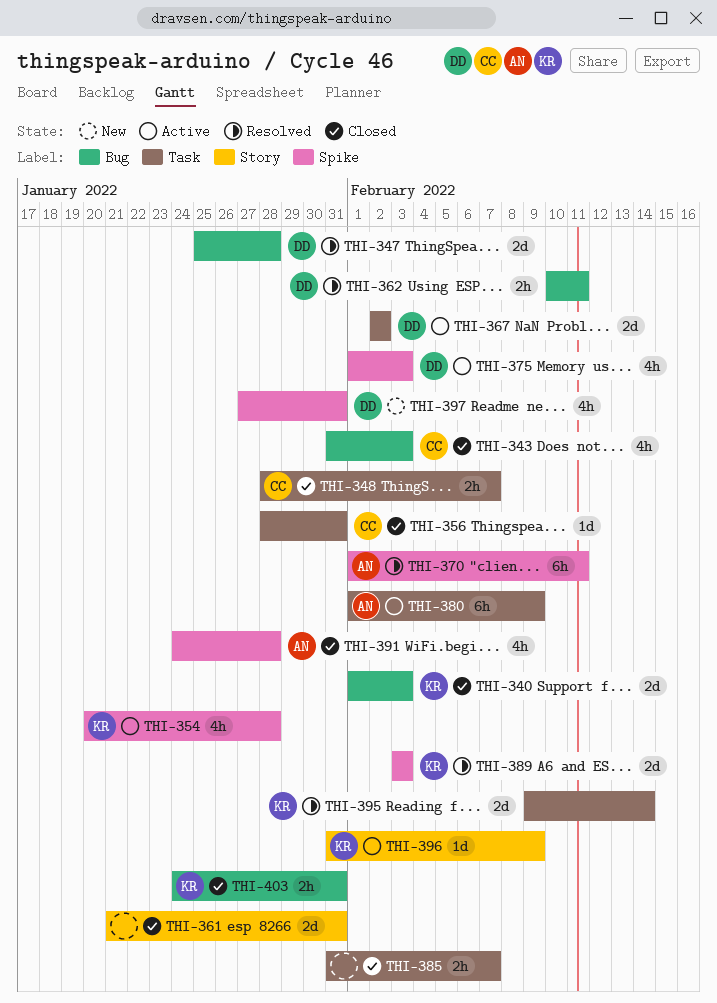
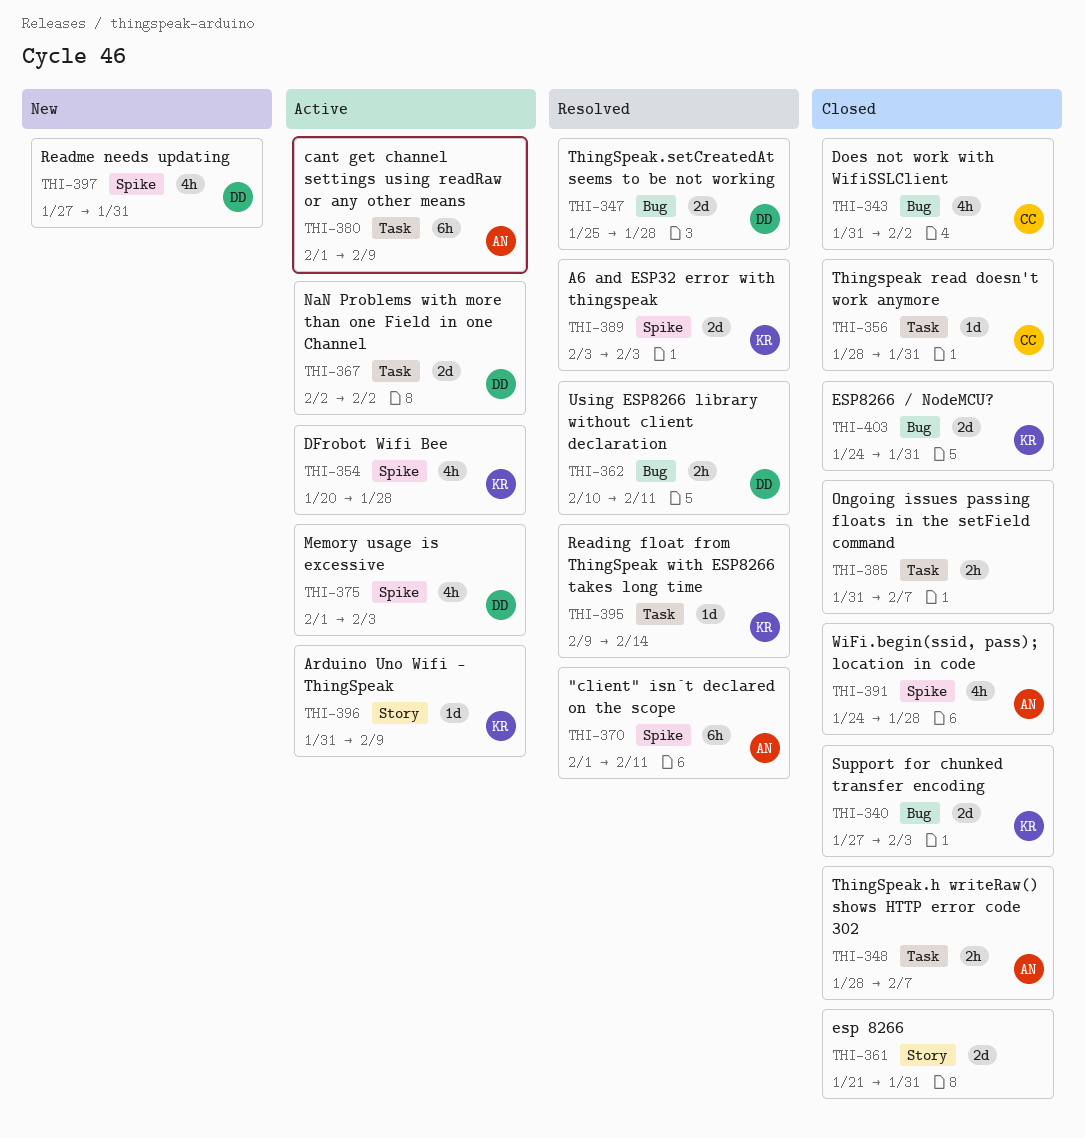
THI-340, start: Feb 1 -> Jan 27
THI-343, due: Feb 3 -> Feb 2
THI-348, owner: CC -> AN
THI-395, estimate: 2d -> 1d
THI-403, estimate: 2h -> 2d

